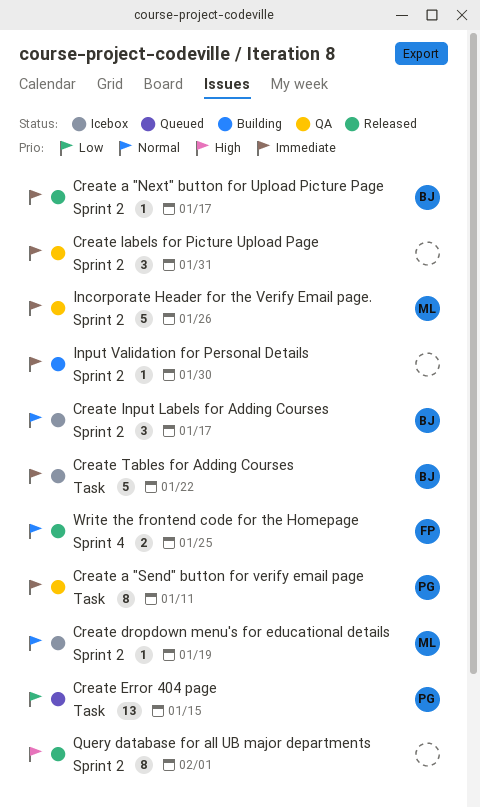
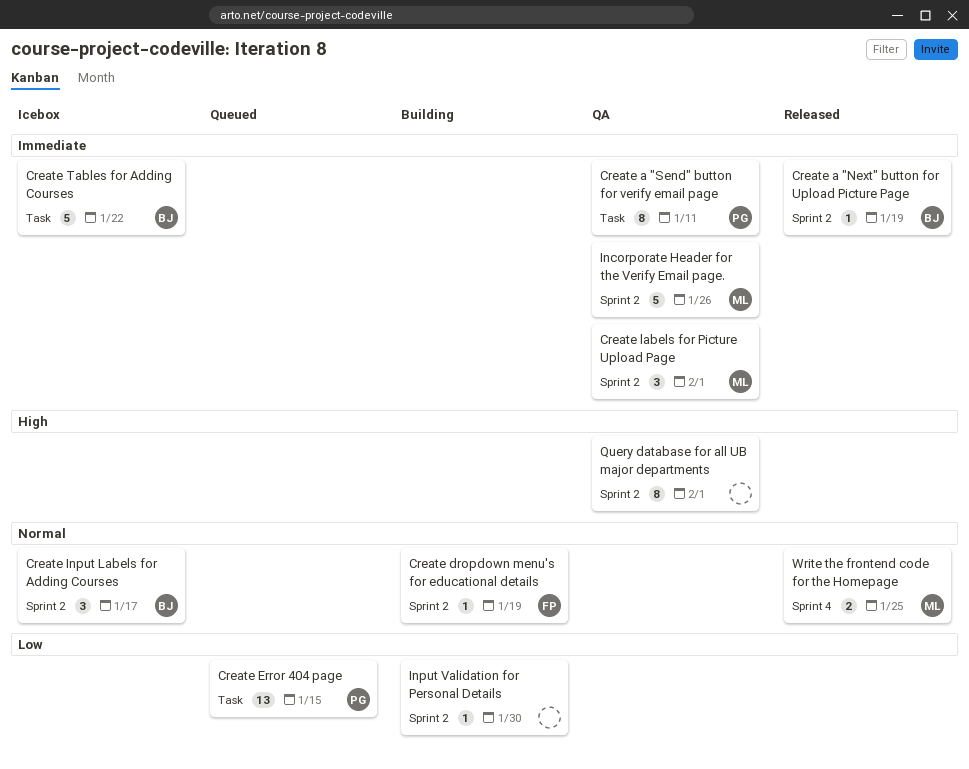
Create a "Next" button for Upload Picture Page, due: Jan 17 -> Jan 19
Create dropdown menu's for educational details, status: Icebox -> Building
Create dropdown menu's for educational details, owner: ML -> FP
Create labels for Picture Upload Page, owner: none -> ML
Create labels for Picture Upload Page, due: Jan 31 -> Feb 1
Input Validation for Personal Details, priority: Immediate -> Low
Query database for all UB major departments, status: Released -> QA
Write the frontend code for the Homepage, owner: FP -> ML

